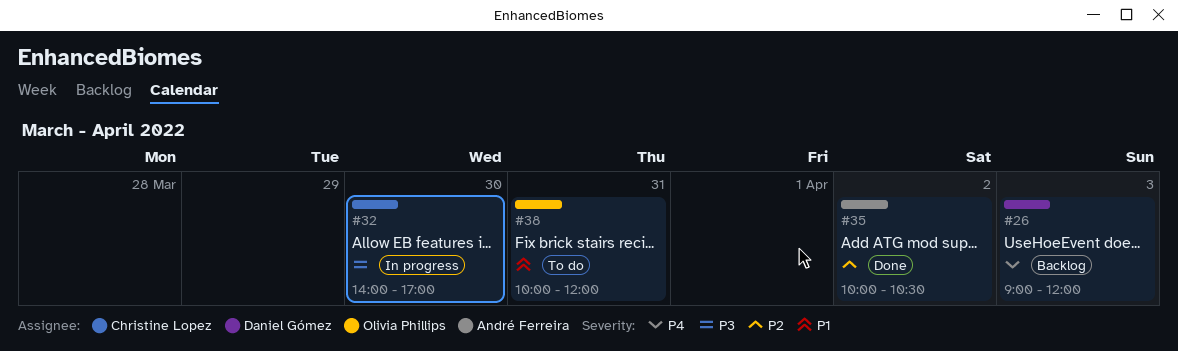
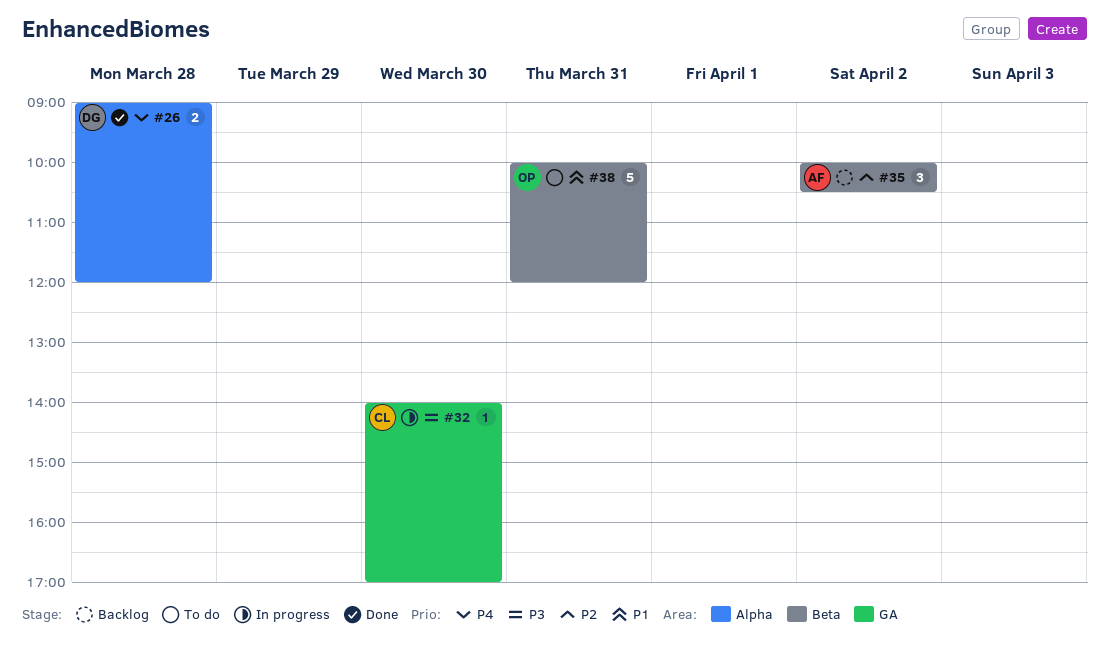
#26, status: Backlog -> Done
#26, day: Apr 3 -> Mar 28
#35, status: Done -> Backlog

